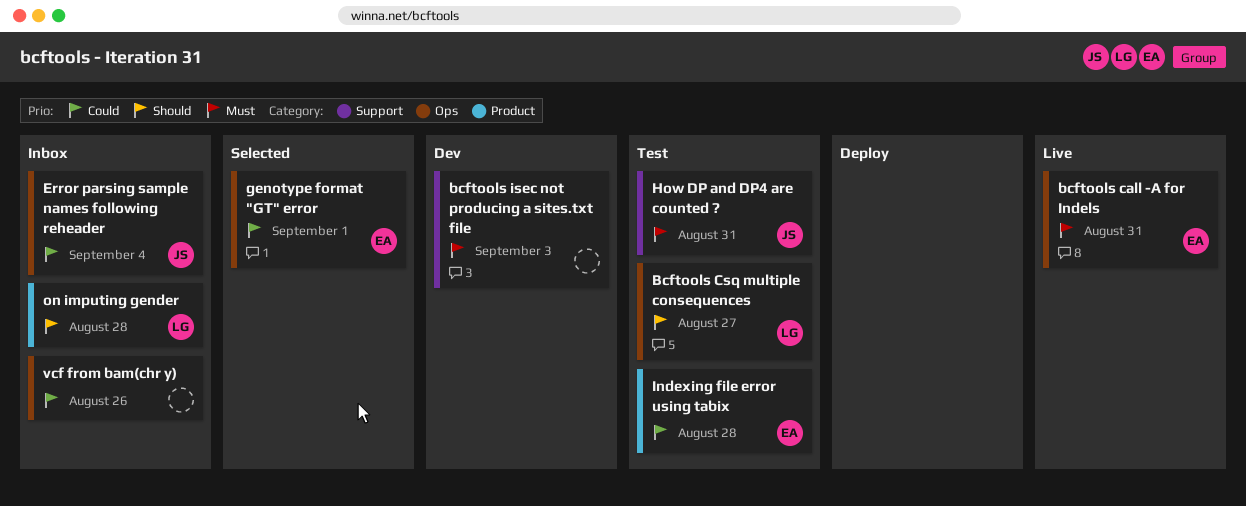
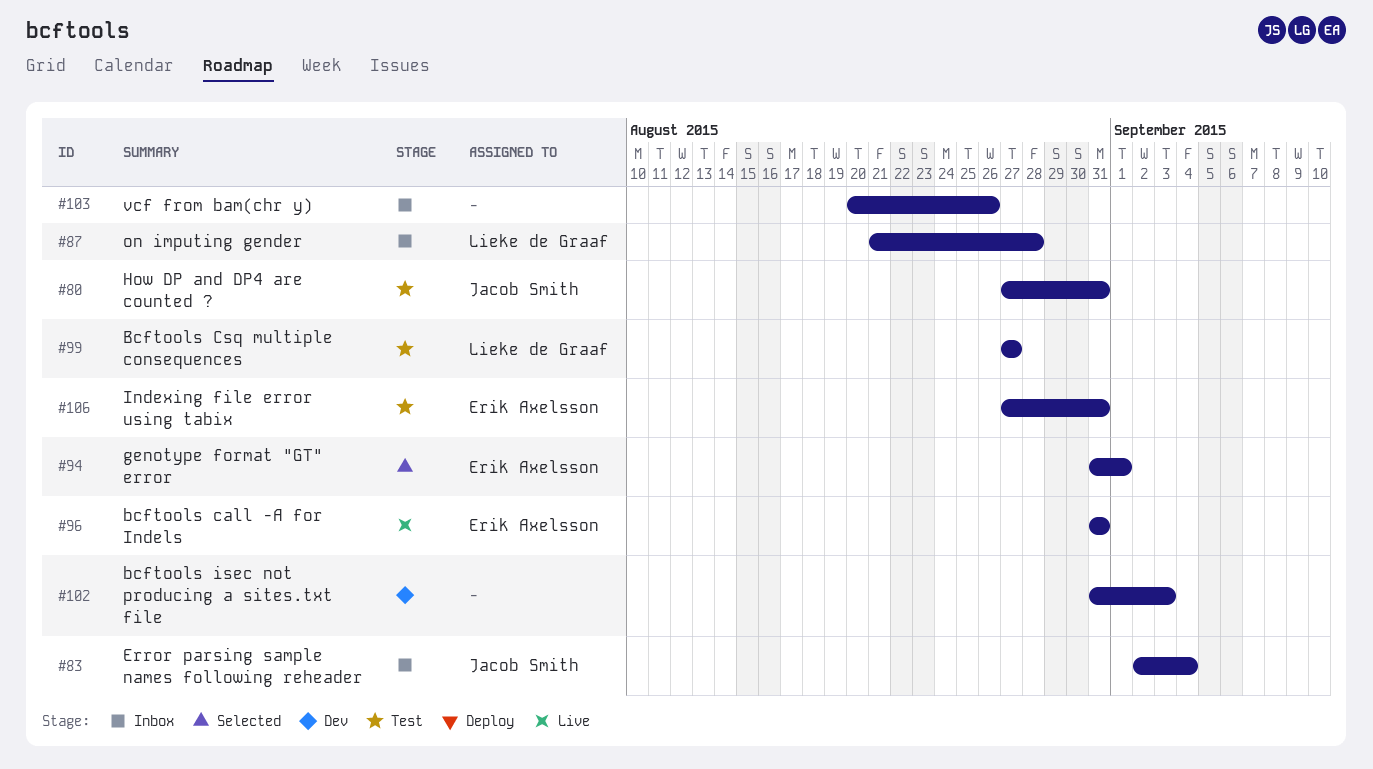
Indexing file error using tabix, due: Aug 28 -> Aug 31

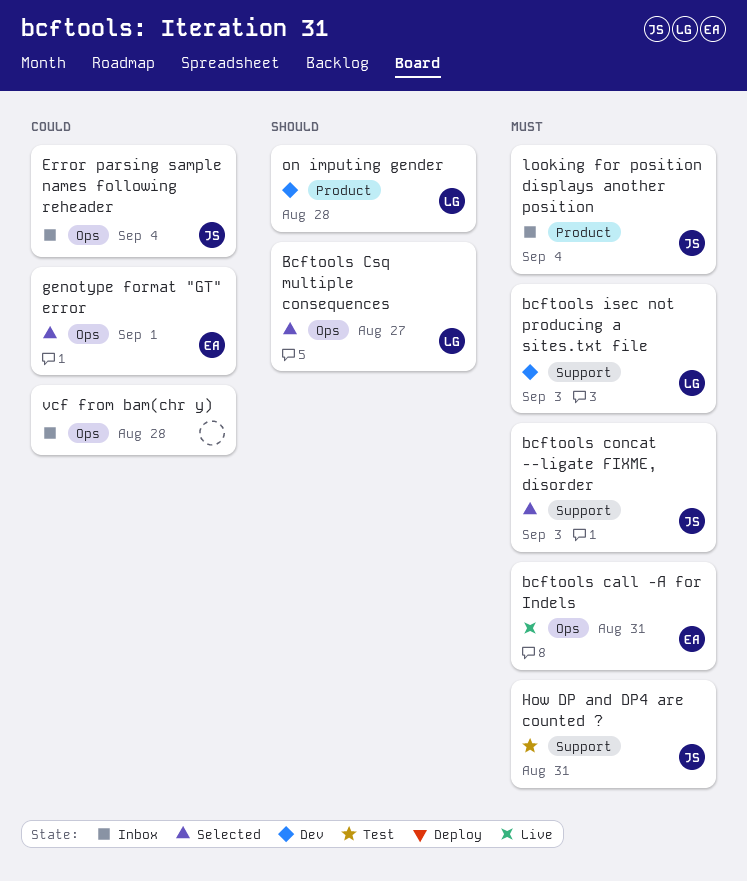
bcftools concat --ligate FIXME, disorder: none -> present
Bcftools Csq multiple consequences, status: Test -> Selected
bcftools isec not producing a sites.txt file, owner: none -> Lieke de Graaf
Indexing file error using tabix: present -> none
looking for position displays another position: none -> present
on imputing gender, status: Inbox -> Dev
vcf from bam(chr y), due: Aug 26 -> Aug 28

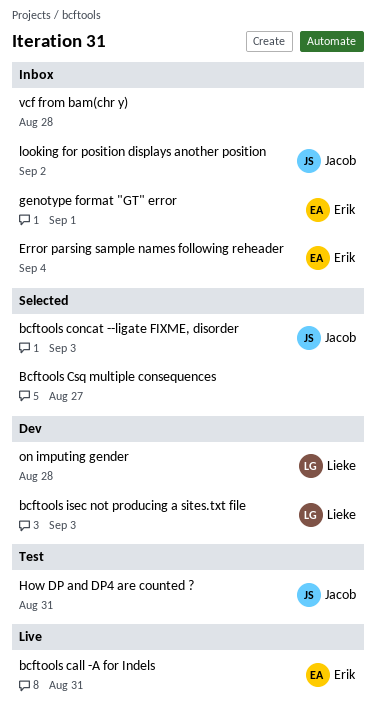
Bcftools Csq multiple consequences, owner: Lieke -> none
Error parsing sample names following reheader, owner: Jacob -> Erik
genotype format "GT" error, status: Selected -> Inbox
looking for position displays another position, due: Sep 4 -> Sep 2

